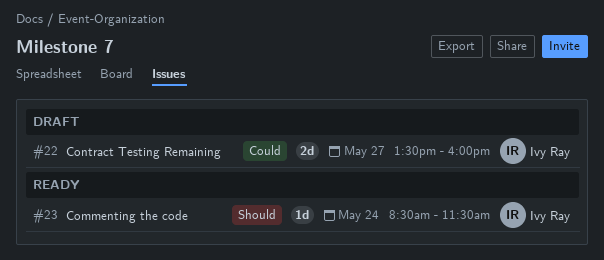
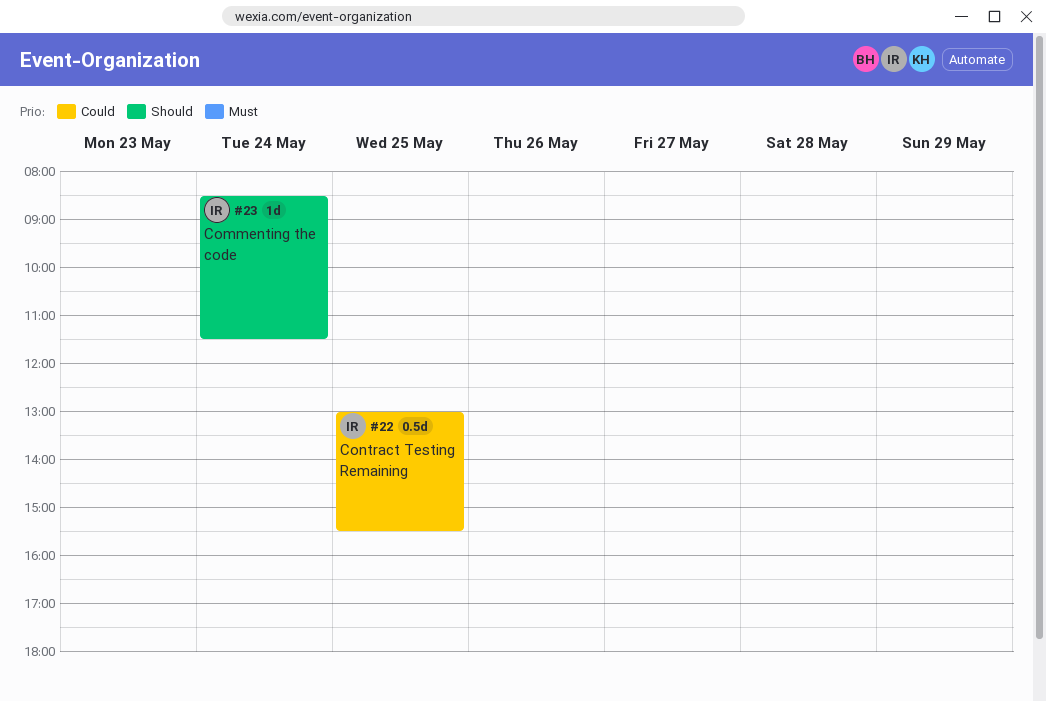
#22, estimate: 2d -> 0.5d
#22, day: May 27 -> May 25
#22, begins: 13:30 -> 13:00
#22, ends: 16:00 -> 15:30

